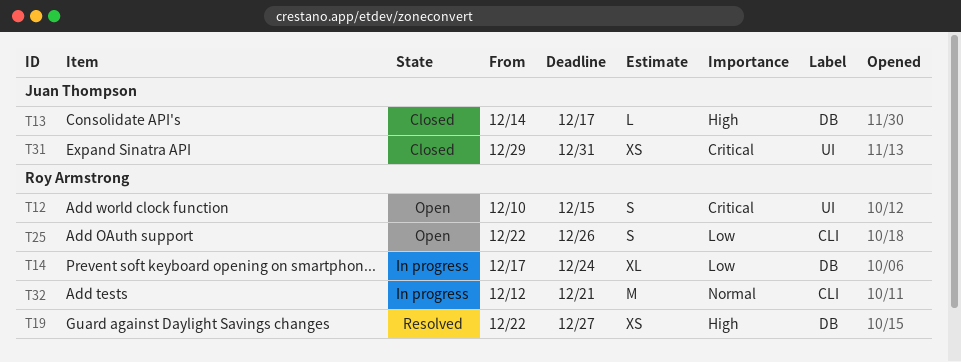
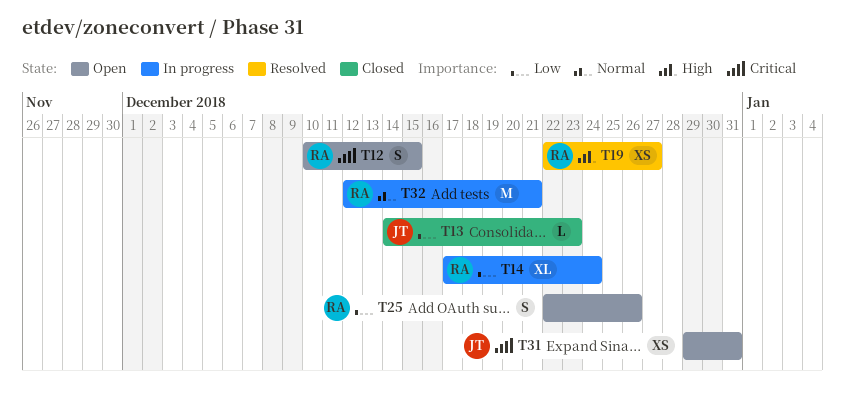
T13, priority: High -> Low
T13, due: Dec 17 -> Dec 23
T31, status: Closed -> Open

